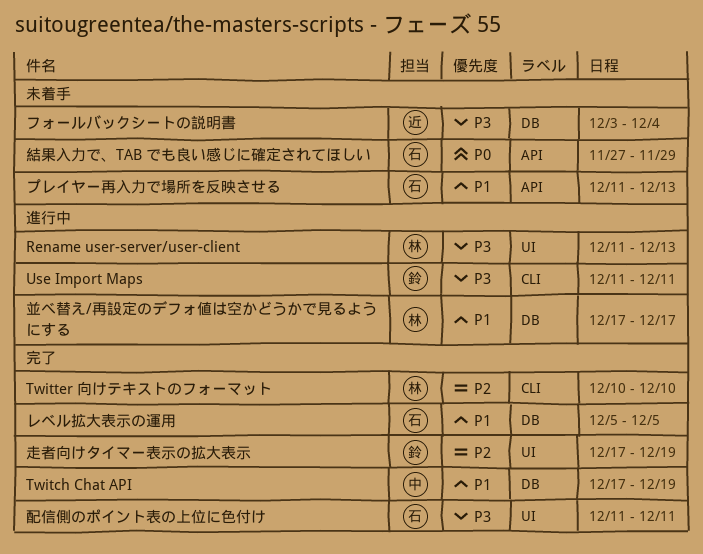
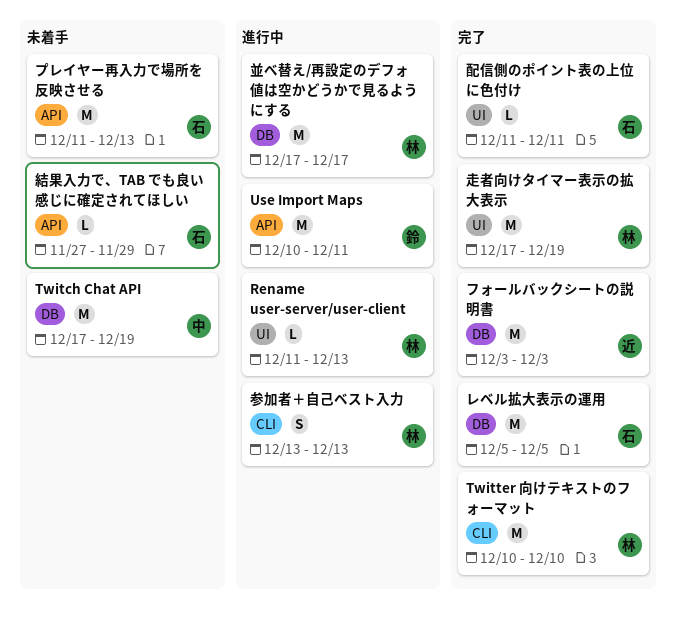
Twitch Chat API, status: 完了 -> 未着手
Use Import Maps, label: CLI -> API
Use Import Maps, start: Dec 11 -> Dec 10
フォールバックシートの説明書, status: 未着手 -> 完了
フォールバックシートの説明書, due: Dec 4 -> Dec 3
参加者＋自己ベスト入力: none -> present
走者向けタイマー表示の拡大表示, owner: 鈴 -> 林

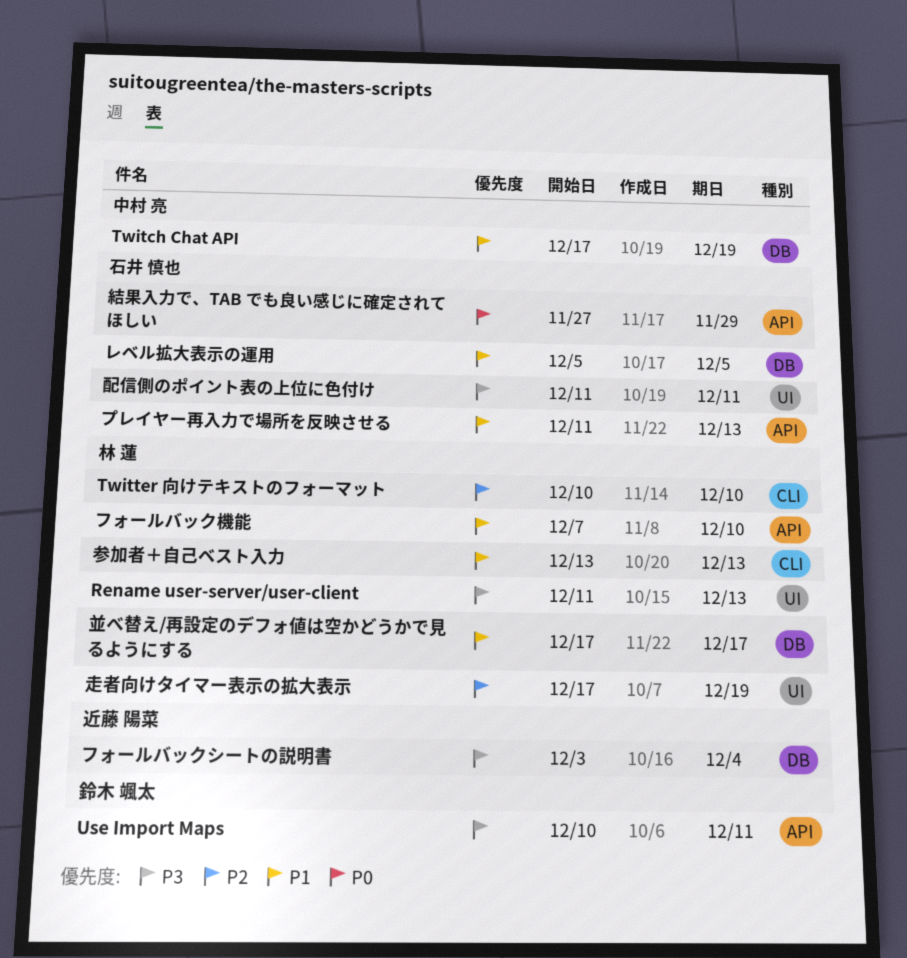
フォールバックシートの説明書, due: Dec 3 -> Dec 4
フォールバック機能: none -> present

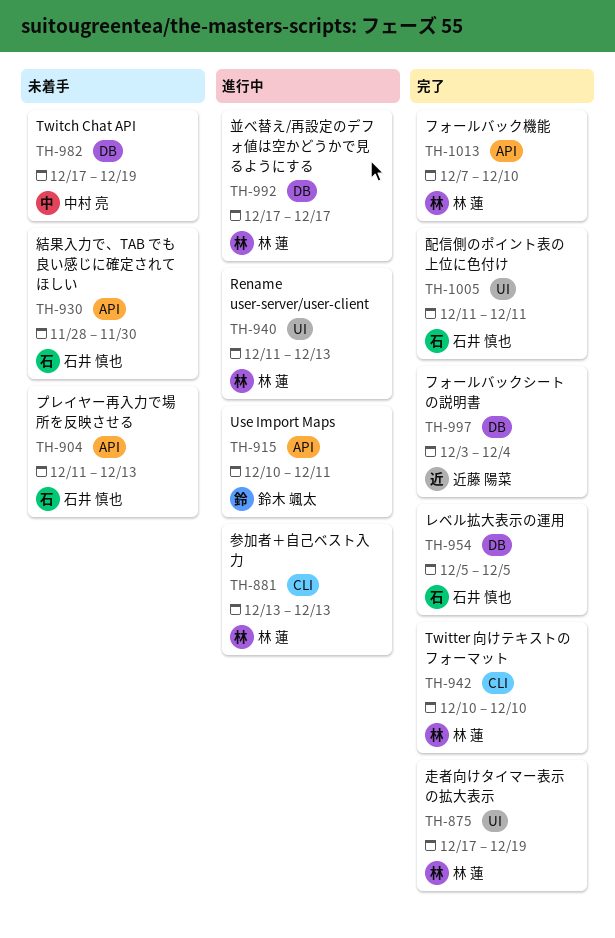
結果入力で、TAB でも良い感じに確定されてほしい, start: Nov 27 -> Nov 28
結果入力で、TAB でも良い感じに確定されてほしい, due: Nov 29 -> Nov 30

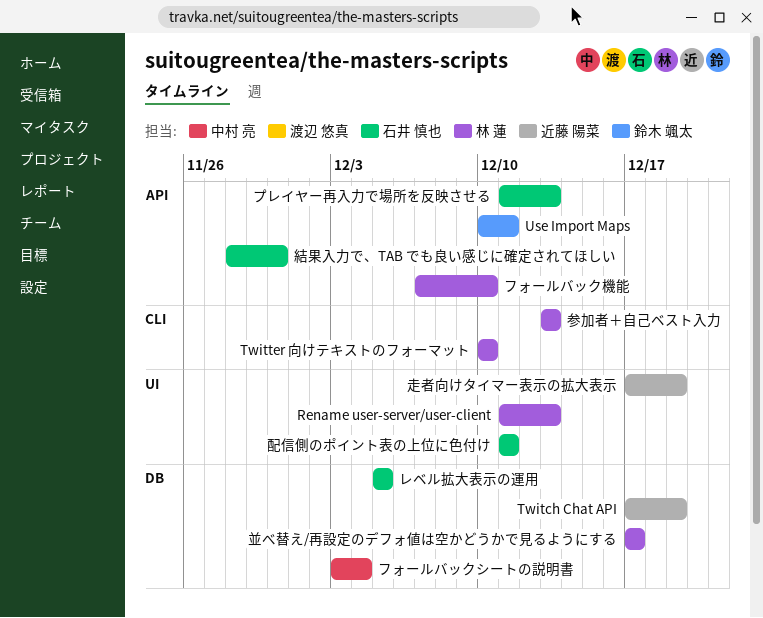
Twitch Chat API, owner: 中村 亮 -> 近藤 陽菜
フォールバックシートの説明書, owner: 近藤 陽菜 -> 中村 亮
走者向けタイマー表示の拡大表示, owner: 林 蓮 -> 近藤 陽菜

